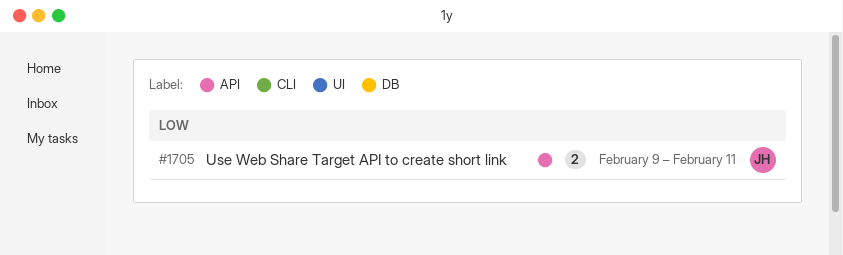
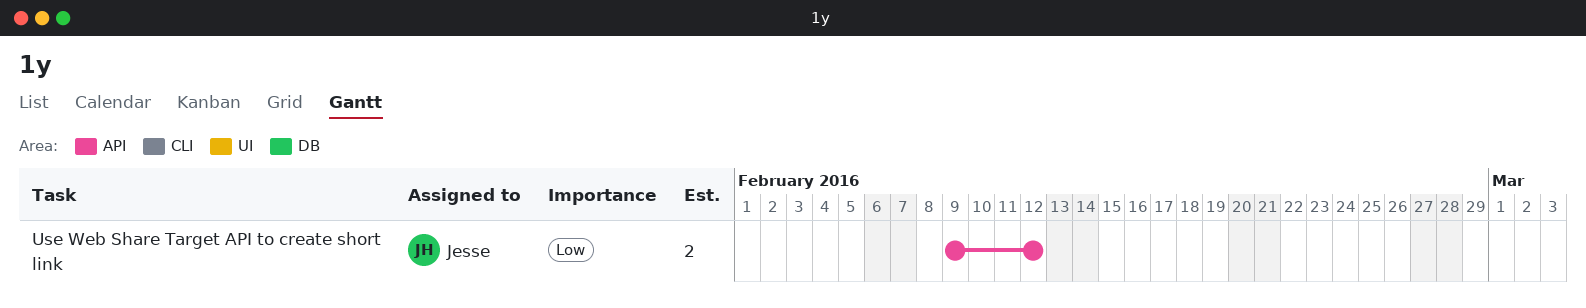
Use Web Share Target API to create short link, due: Feb 11 -> Feb 12

